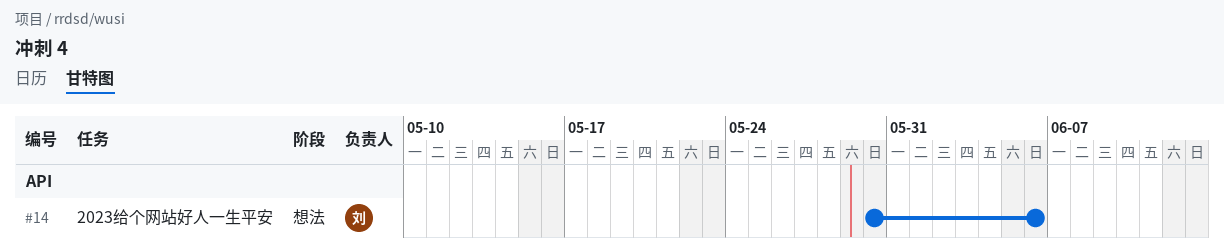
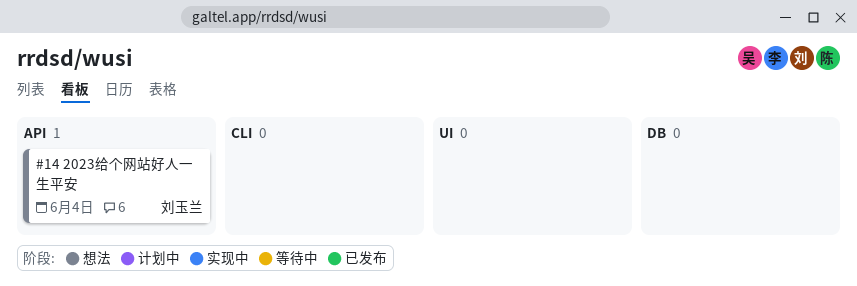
#14, due: Jun 6 -> Jun 4

